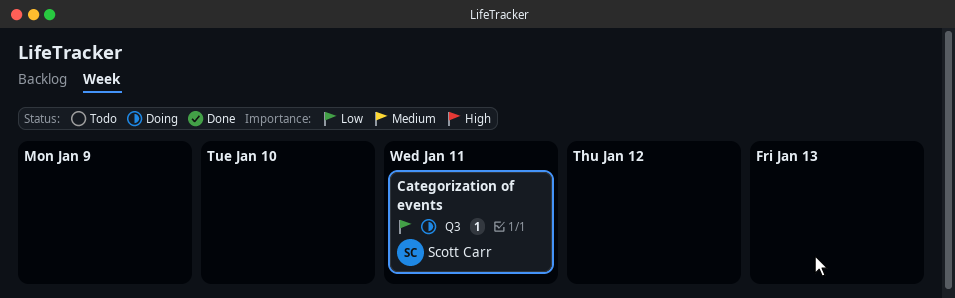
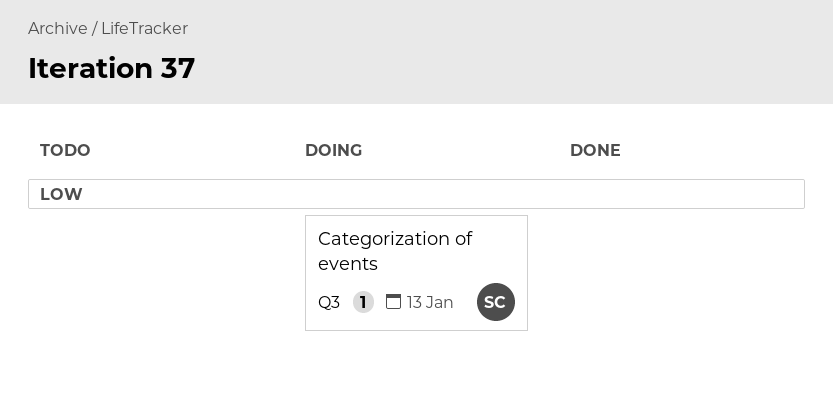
Categorization of events, due: Jan 11 -> Jan 13

